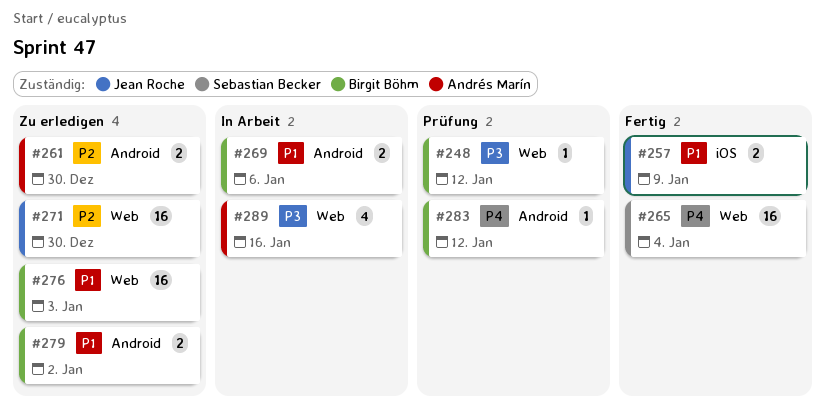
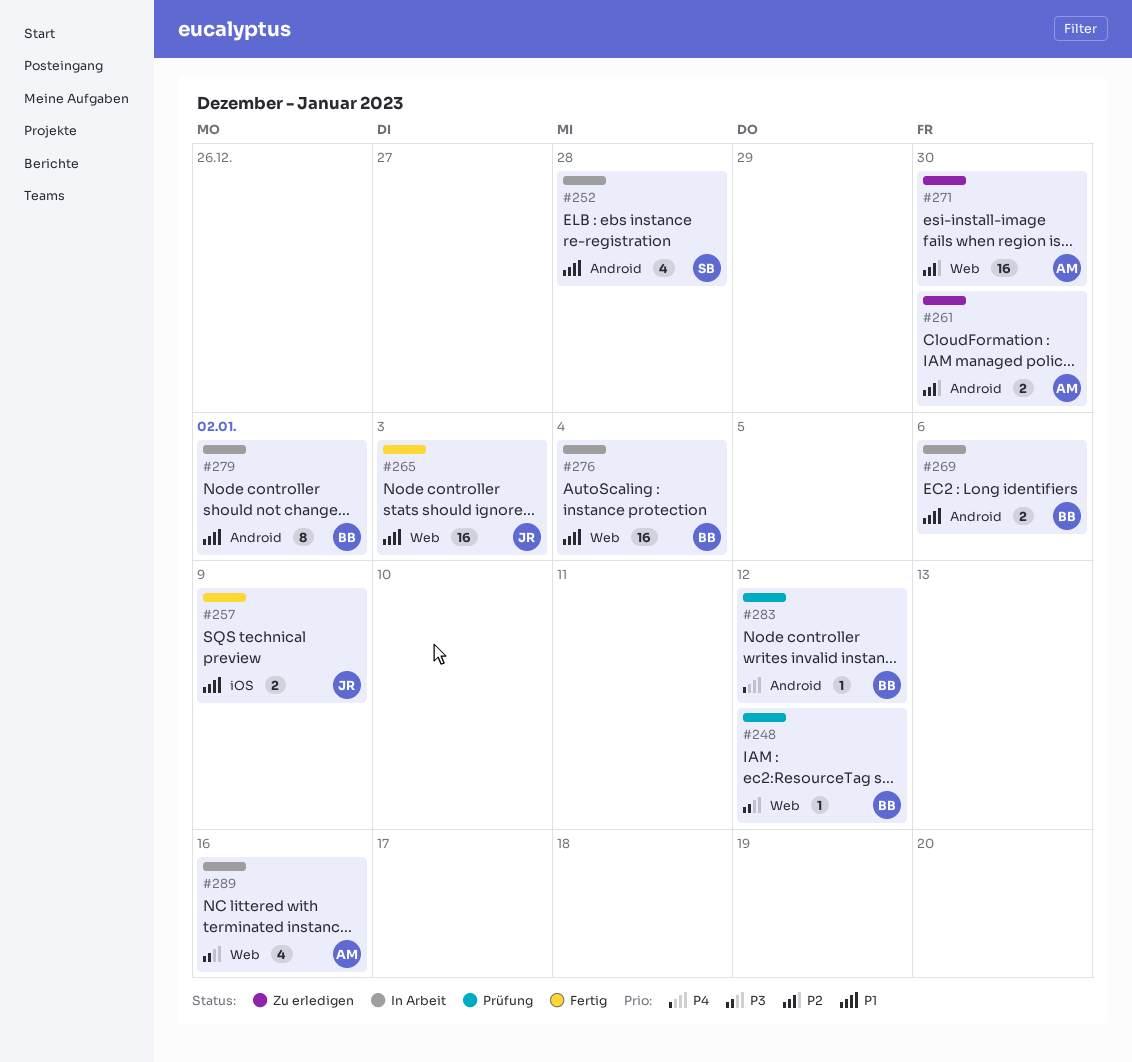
#252: none -> present
#265, owner: Sebastian Becker -> Jean Roche
#265, priority: P4 -> P1
#265, due: Jan 4 -> Jan 3
#271, owner: Jean Roche -> Andrés Marín
#276, status: Zu erledigen -> In Arbeit
#276, due: Jan 3 -> Jan 4
#279, status: Zu erledigen -> In Arbeit
#279, estimate: 2 -> 8

